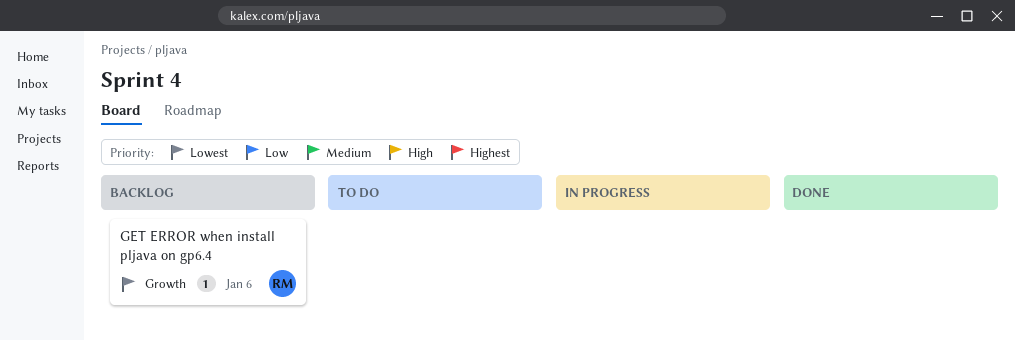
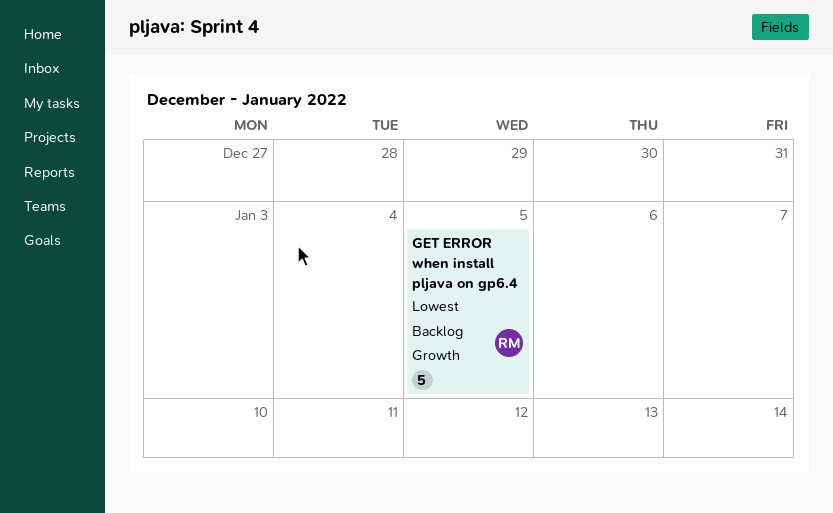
GET ERROR when install pljava on gp6.4, estimate: 1 -> 5
GET ERROR when install pljava on gp6.4, due: Jan 6 -> Jan 5

